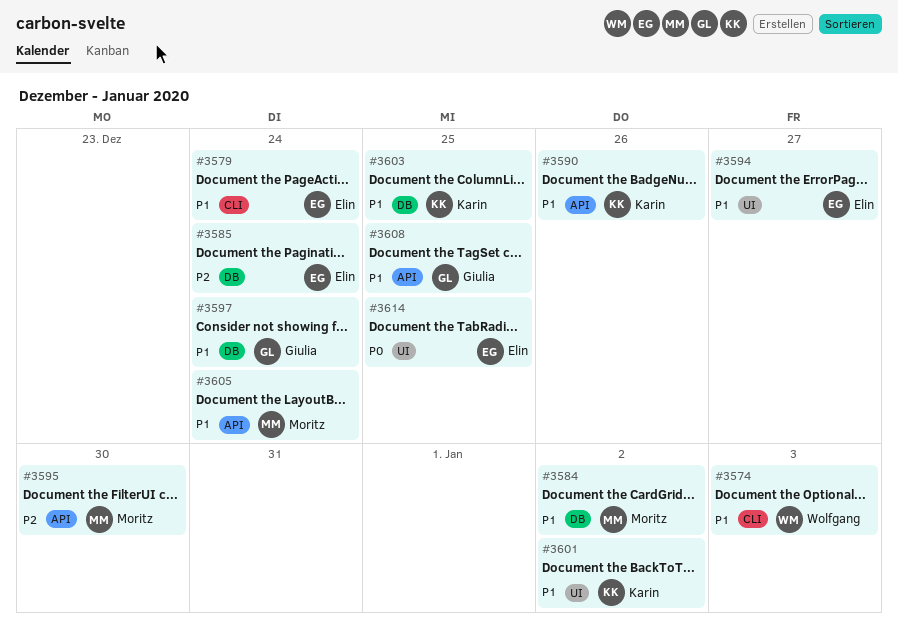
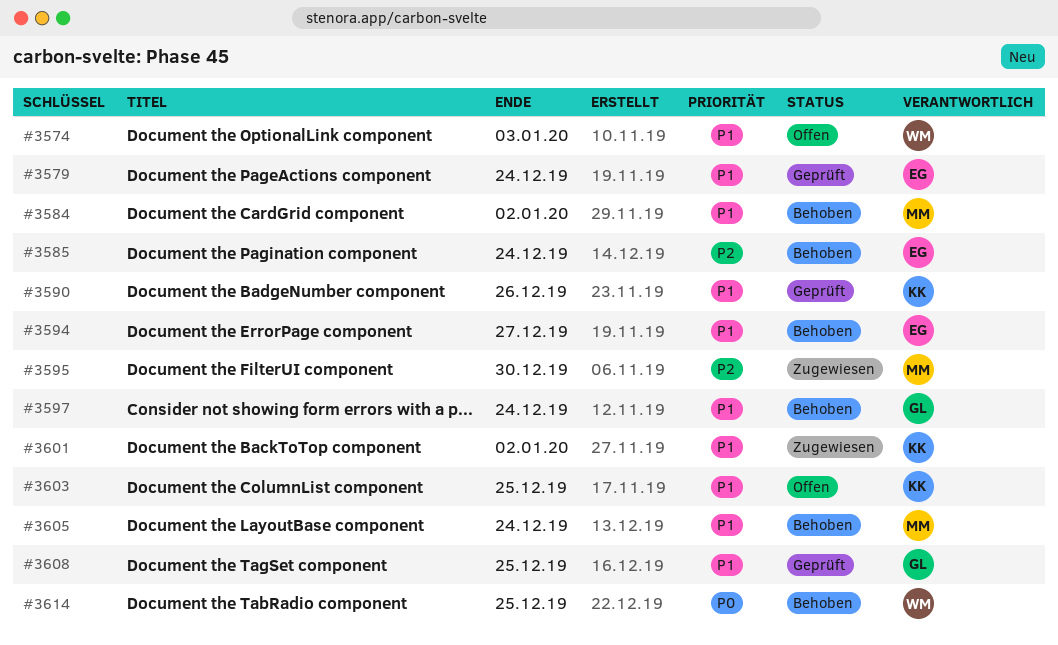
#3614, owner: Elin -> Wolfgang

